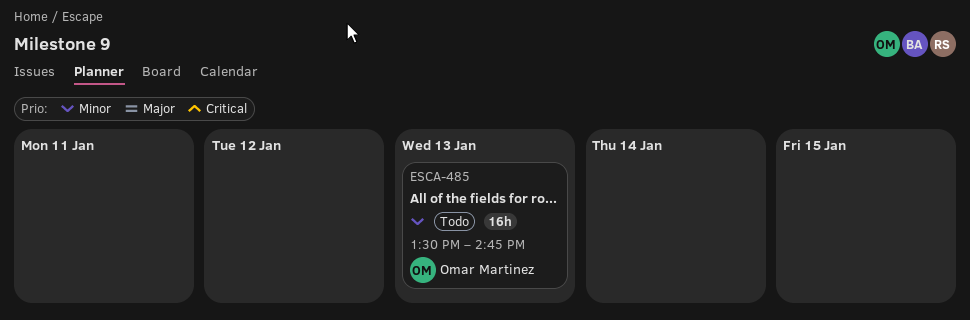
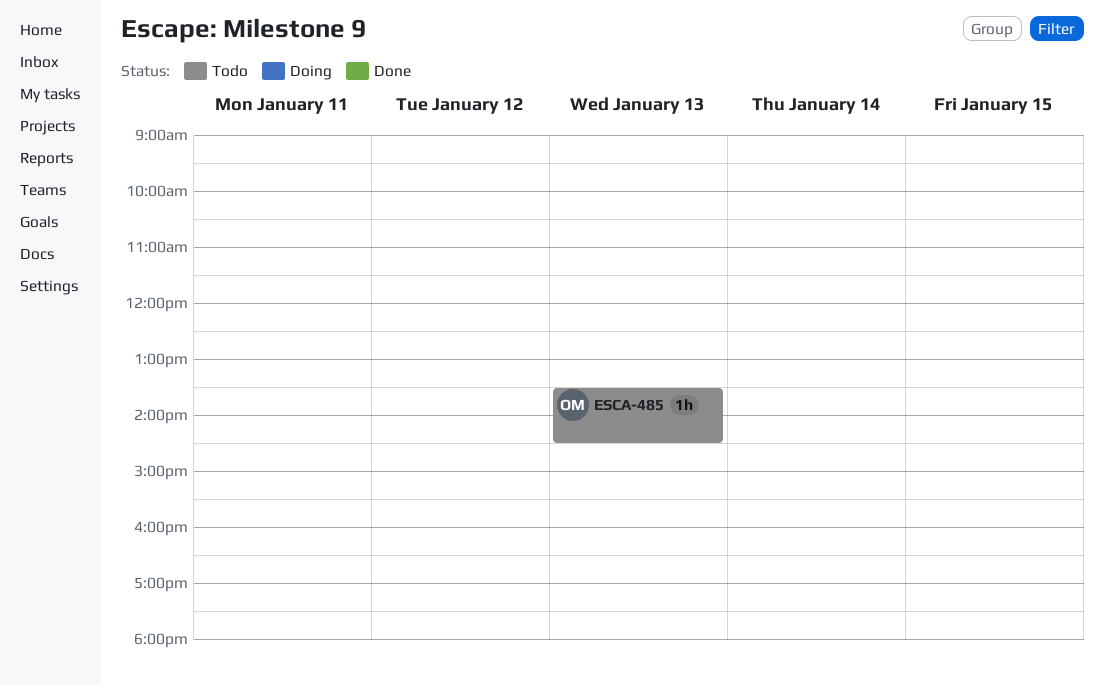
ESCA-485, estimate: 16h -> 1h
ESCA-485, ends: 14:45 -> 14:30

